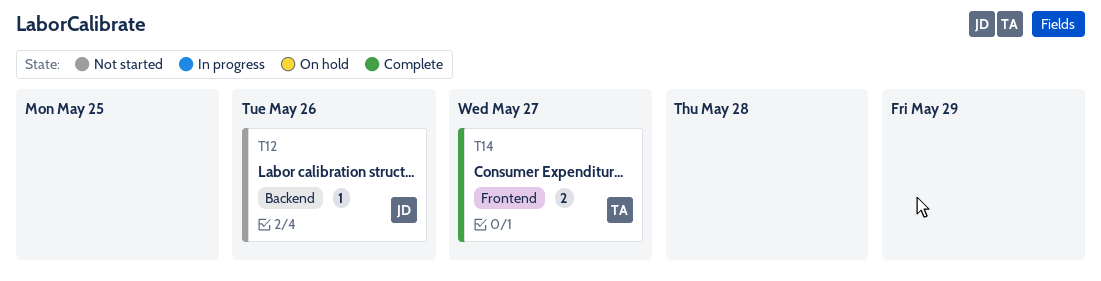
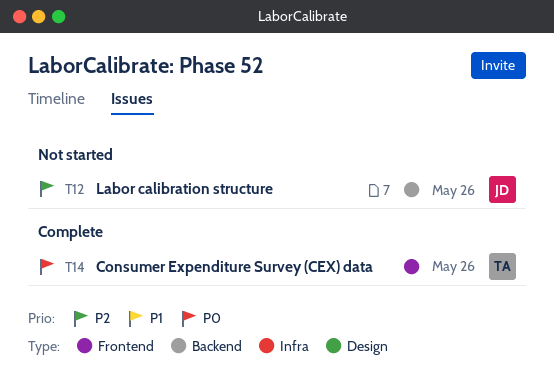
T14, due: May 27 -> May 26

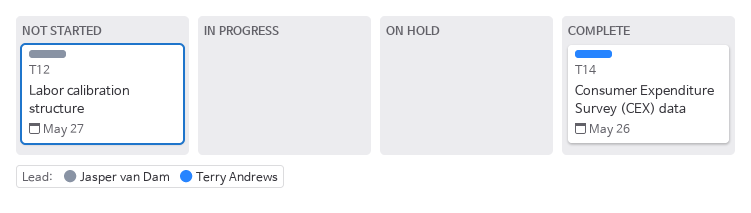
T12, due: May 26 -> May 27

